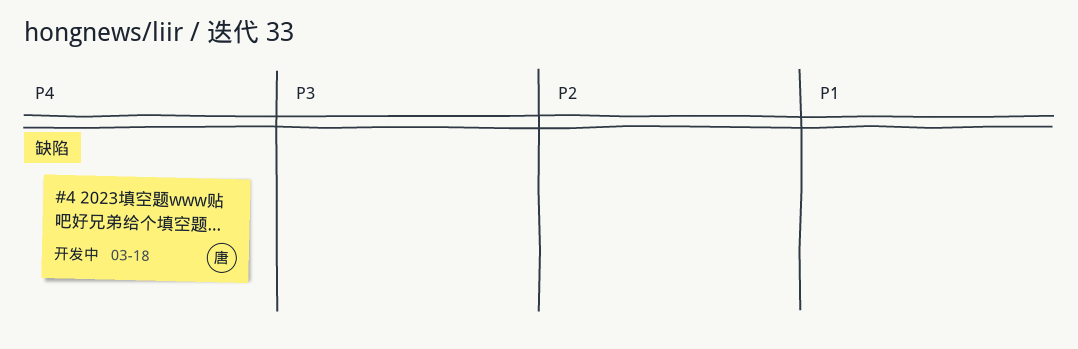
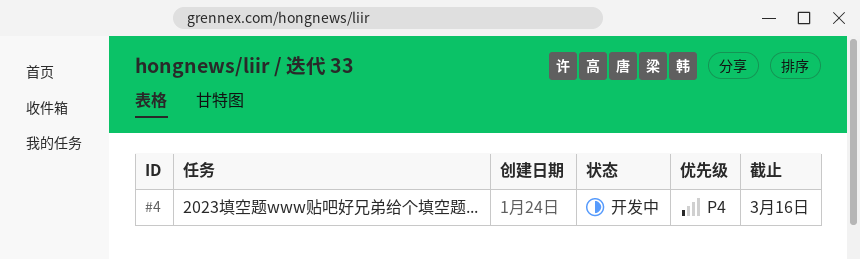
#4, due: Mar 18 -> Mar 16

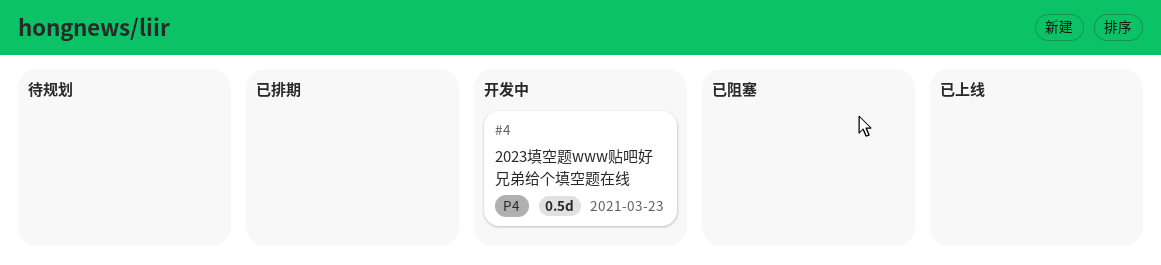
#4, due: Mar 16 -> Mar 23

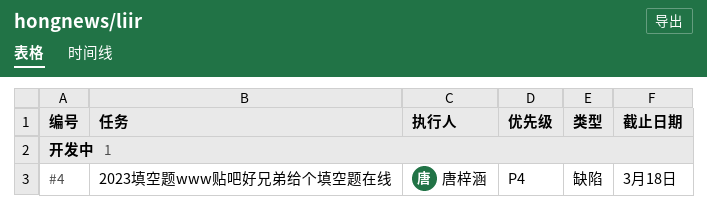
#4, due: Mar 23 -> Mar 18

